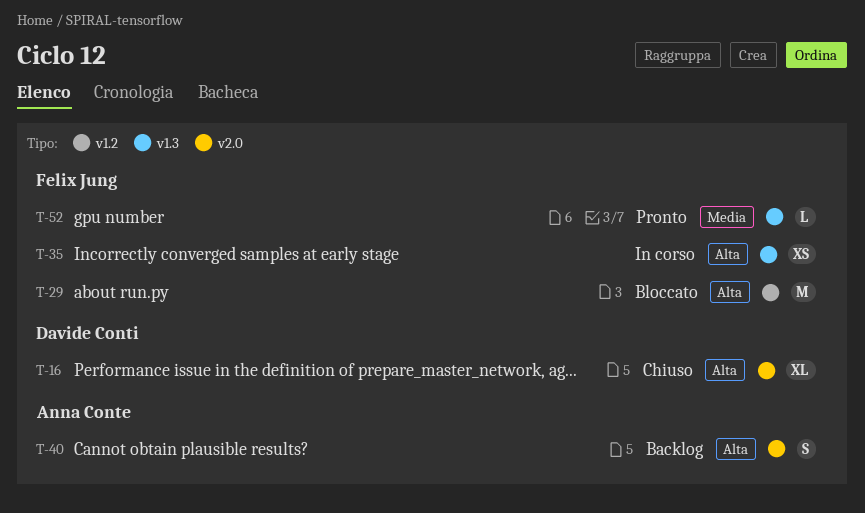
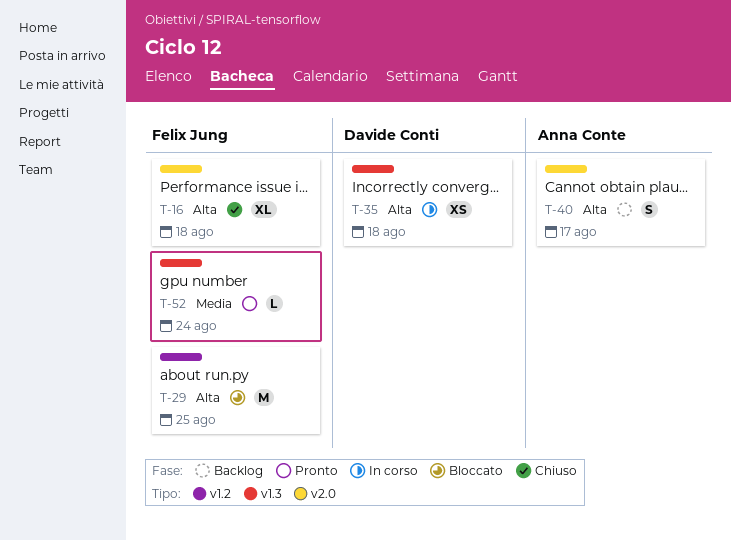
T-16, owner: Davide Conti -> Felix Jung
T-35, owner: Felix Jung -> Davide Conti

